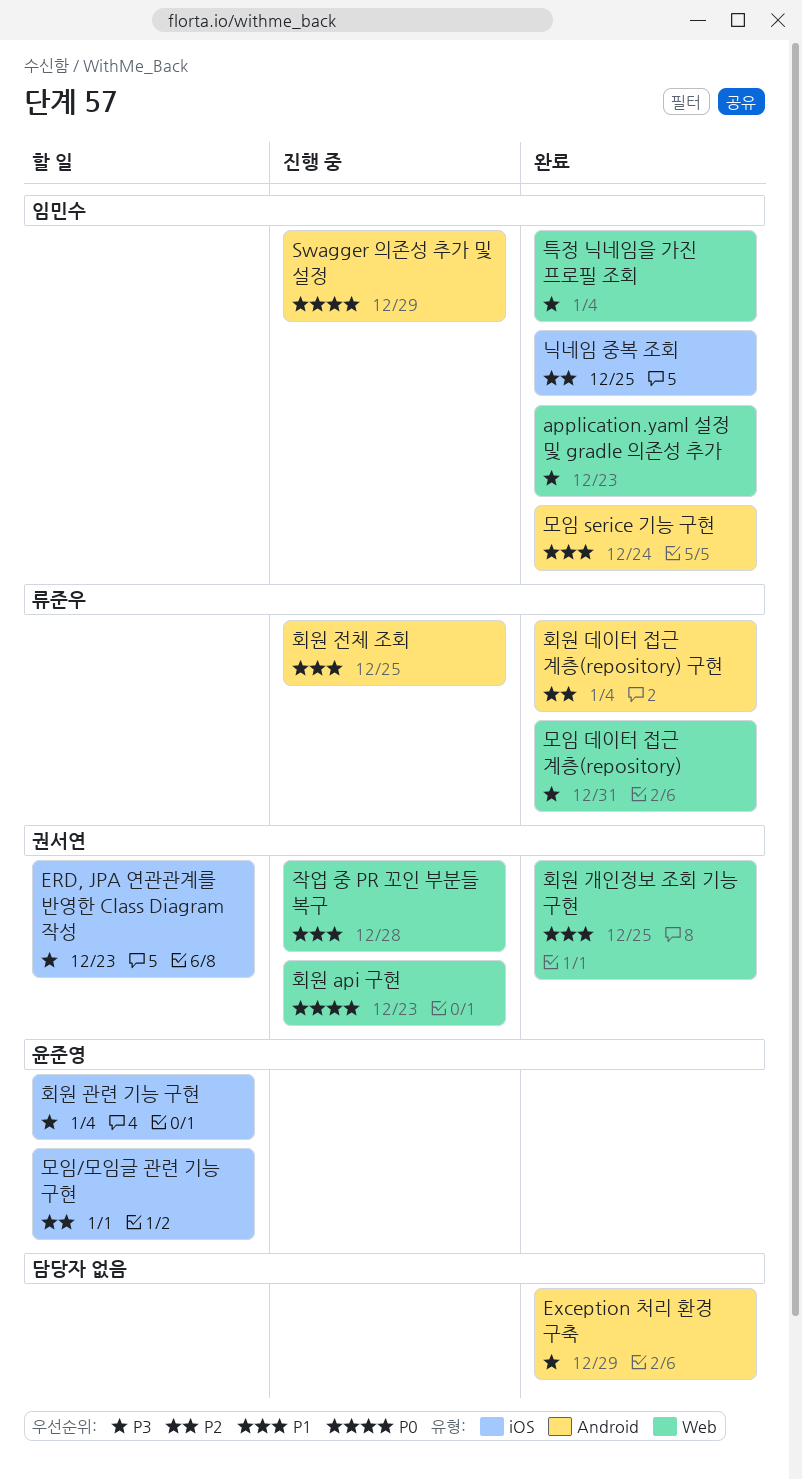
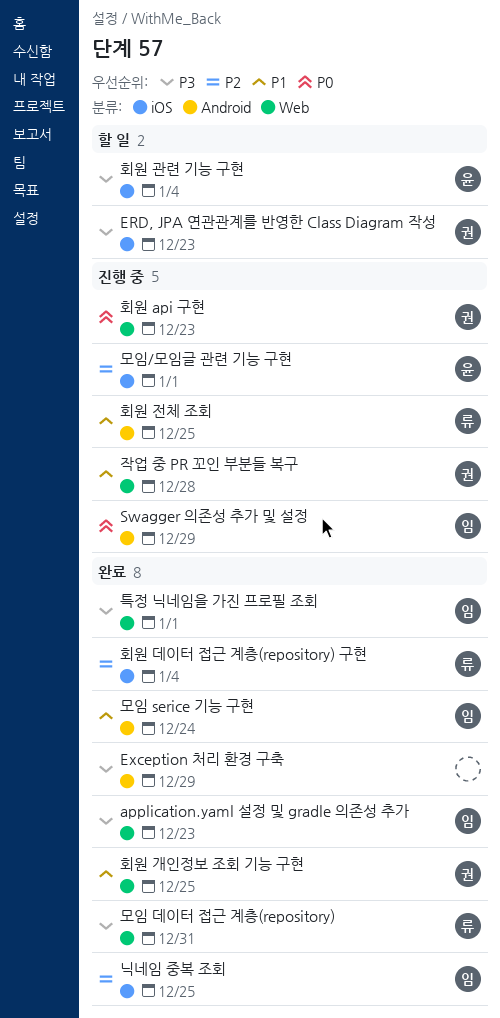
모임/모임글 관련 기능 구현, status: 할 일 -> 진행 중
특정 닉네임을 가진 프로필 조회, due: Jan 4 -> Jan 1
회원 데이터 접근 계층(repository) 구현, label: Android -> iOS

